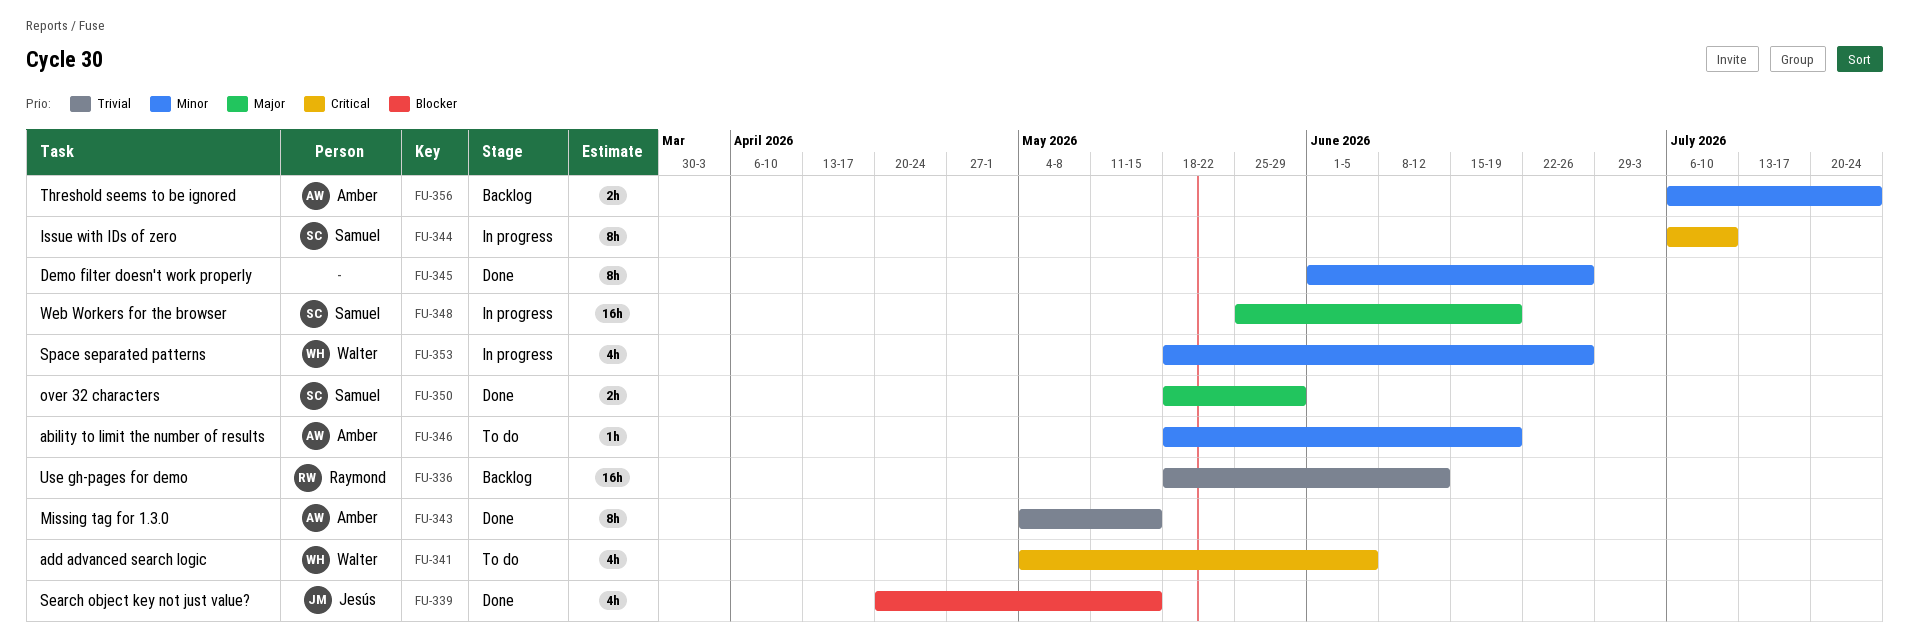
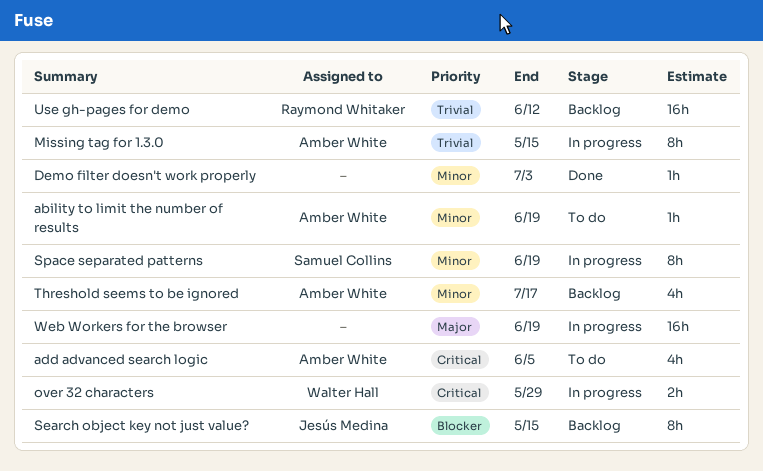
add advanced search logic, owner: Walter Hall -> Amber White
Demo filter doesn't work properly, estimate: 8h -> 1h
Demo filter doesn't work properly, due: Jun 26 -> Jul 3
Issue with IDs of zero: present -> none
Missing tag for 1.3.0, status: Done -> In progress
over 32 characters, status: Done -> In progress
over 32 characters, owner: Samuel Collins -> Walter Hall
over 32 characters, priority: Major -> Critical
Search object key not just value?, status: Done -> Backlog
Search object key not just value?, estimate: 4h -> 8h
Space separated patterns, owner: Walter Hall -> Samuel Collins
Space separated patterns, estimate: 4h -> 8h
Space separated patterns, due: Jun 26 -> Jun 19
Threshold seems to be ignored, estimate: 2h -> 4h
Threshold seems to be ignored, due: Jul 24 -> Jul 17
Web Workers for the browser, owner: Samuel Collins -> none

